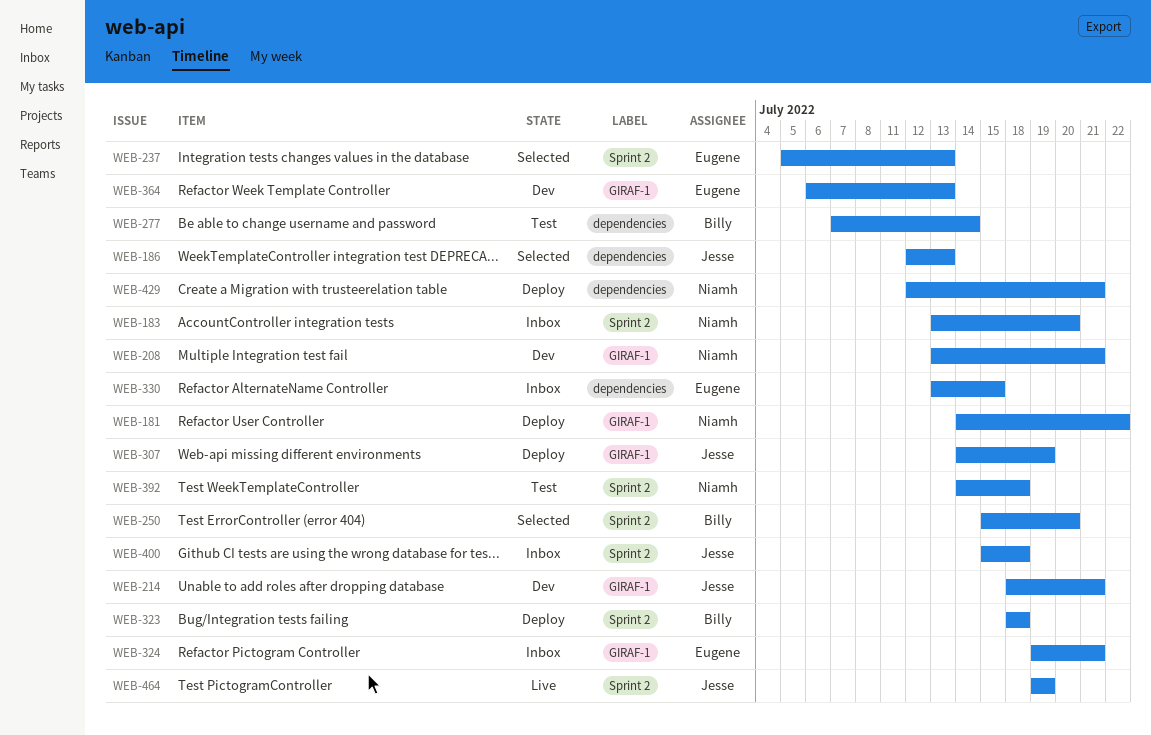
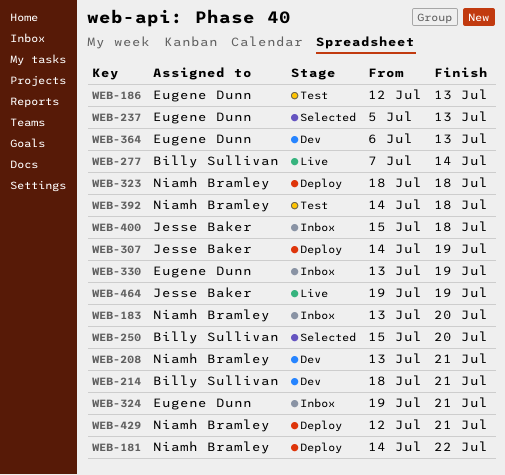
WEB-186, status: Selected -> Test
WEB-186, owner: Jesse Baker -> Eugene Dunn
WEB-214, owner: Jesse Baker -> Billy Sullivan
WEB-277, status: Test -> Live
WEB-323, owner: Billy Sullivan -> Niamh Bramley
WEB-330, due: Jul 15 -> Jul 19

